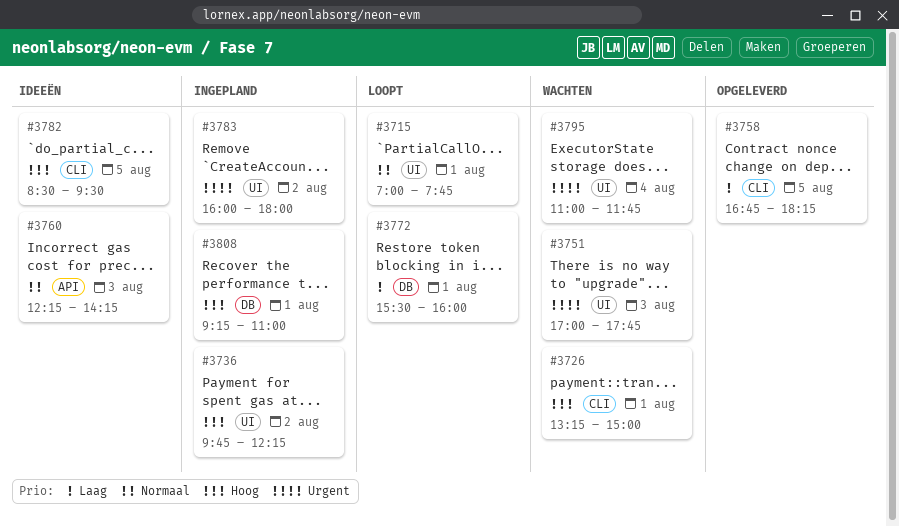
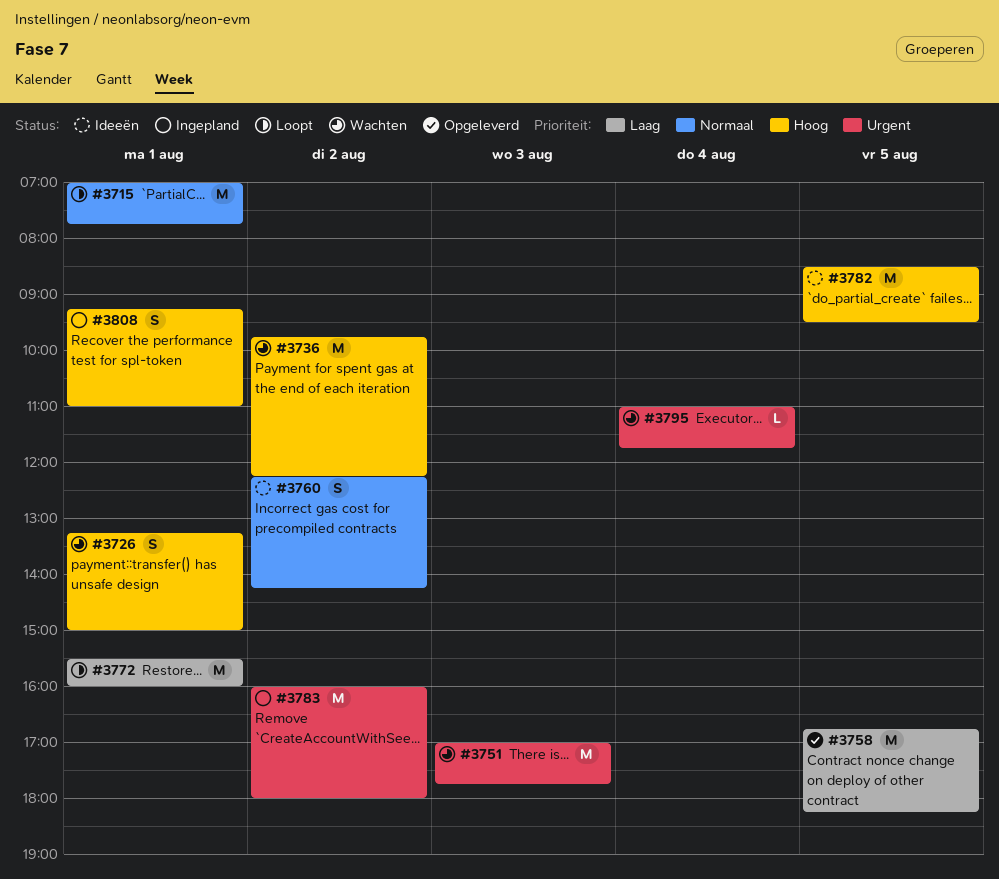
#3736, status: Ingepland -> Wachten
#3760, day: Aug 3 -> Aug 2

